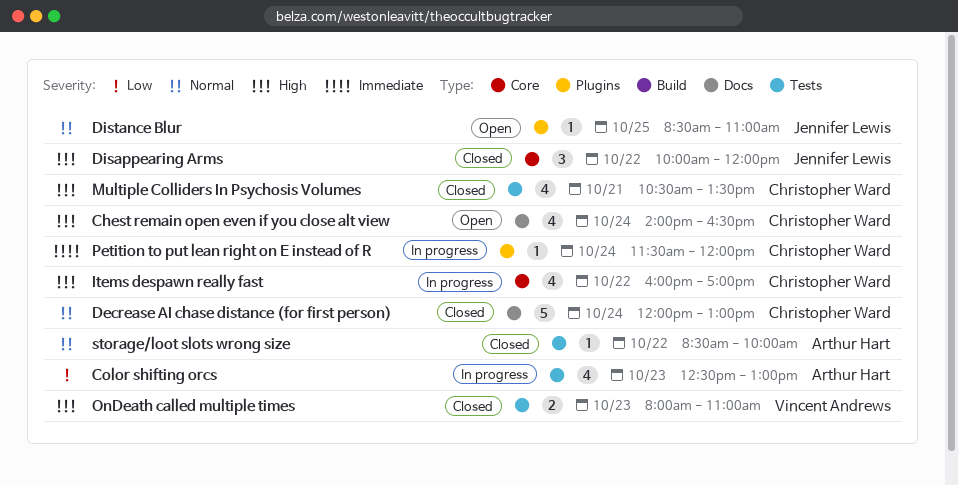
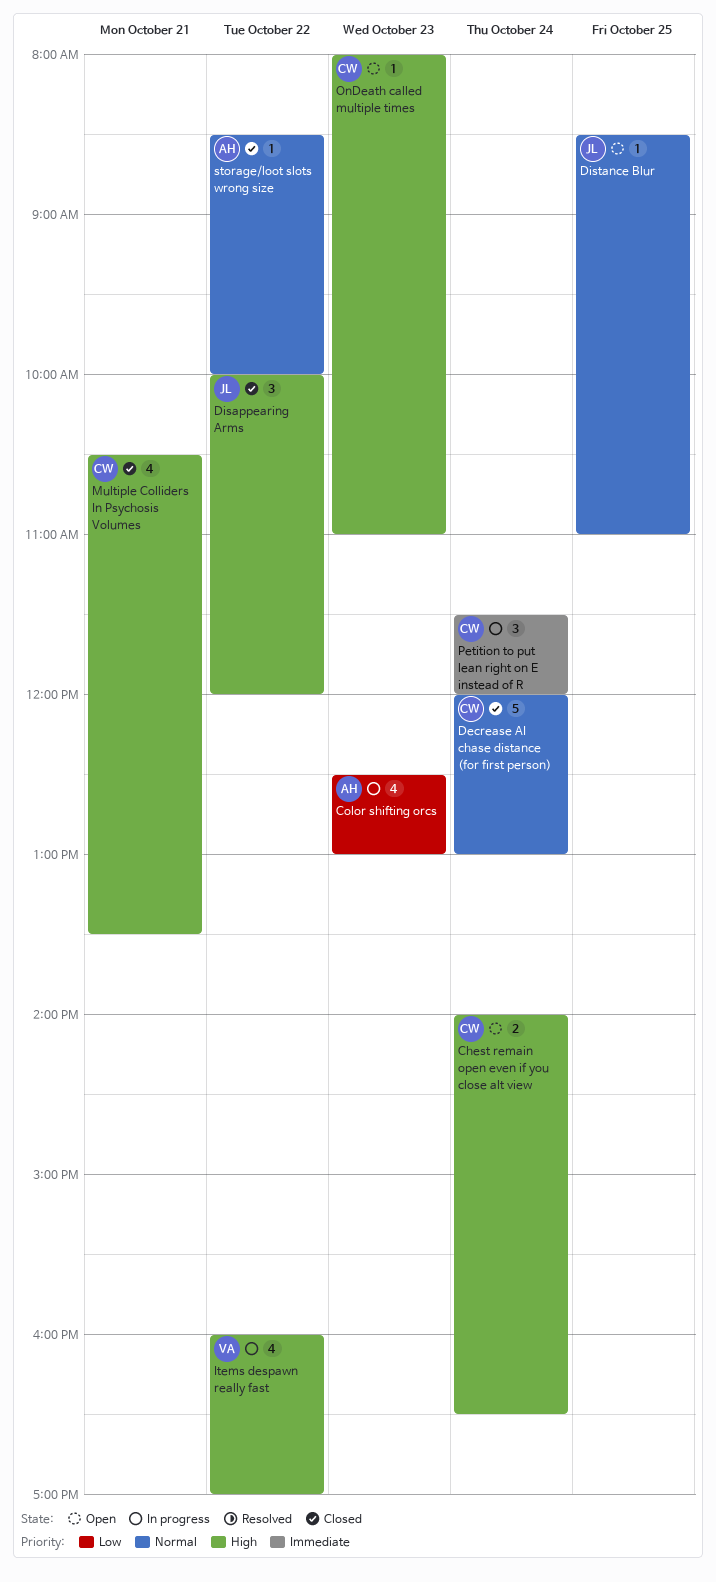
Chest remain open even if you close alt view, estimate: 4 -> 2
Items despawn really fast, owner: Christopher Ward -> Vincent Andrews
OnDeath called multiple times, status: Closed -> Open
OnDeath called multiple times, owner: Vincent Andrews -> Christopher Ward
OnDeath called multiple times, estimate: 2 -> 1
Petition to put lean right on E instead of R, estimate: 1 -> 3

